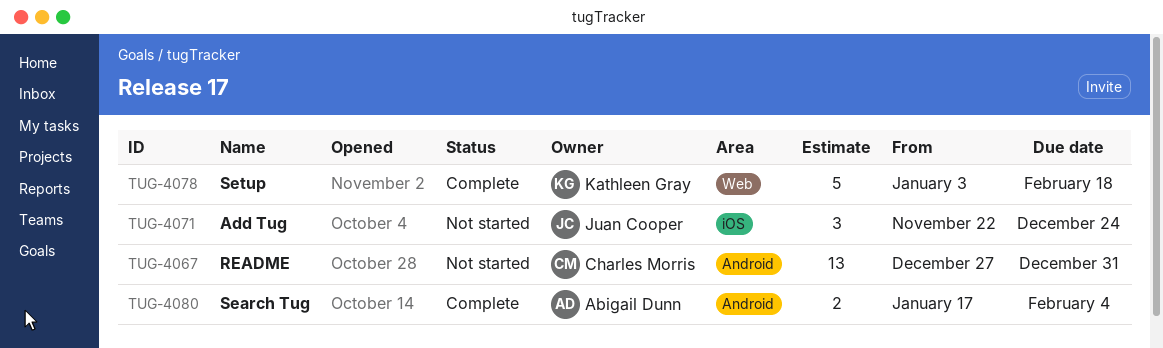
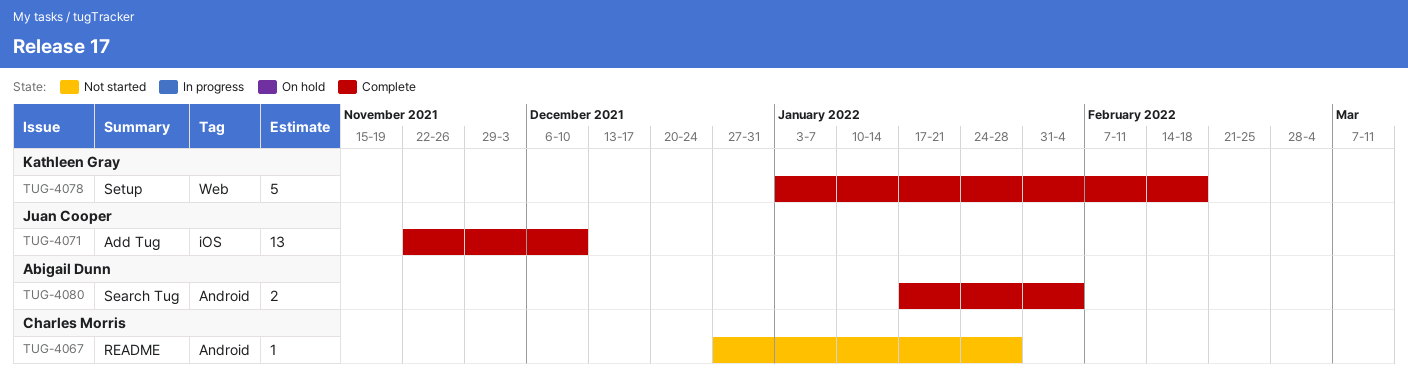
TUG-4067, estimate: 13 -> 1
TUG-4067, due: Dec 31 -> Jan 28
TUG-4071, status: Not started -> Complete
TUG-4071, estimate: 3 -> 13
TUG-4071, due: Dec 24 -> Dec 10

